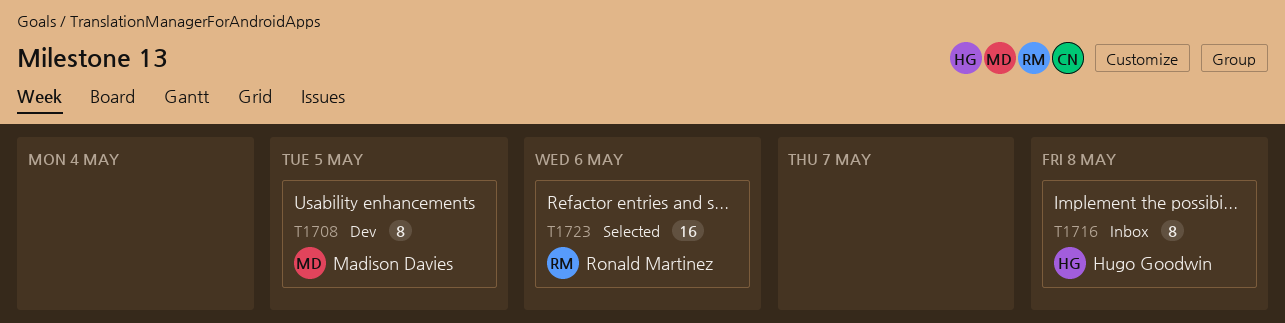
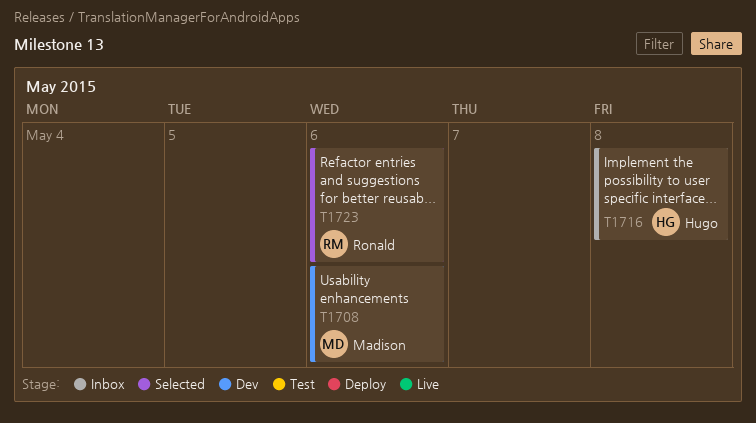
T1708, due: May 5 -> May 6

